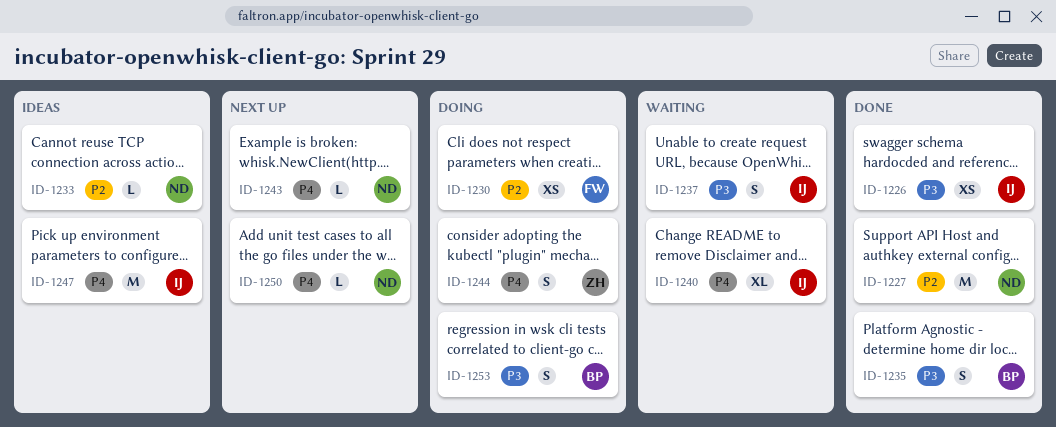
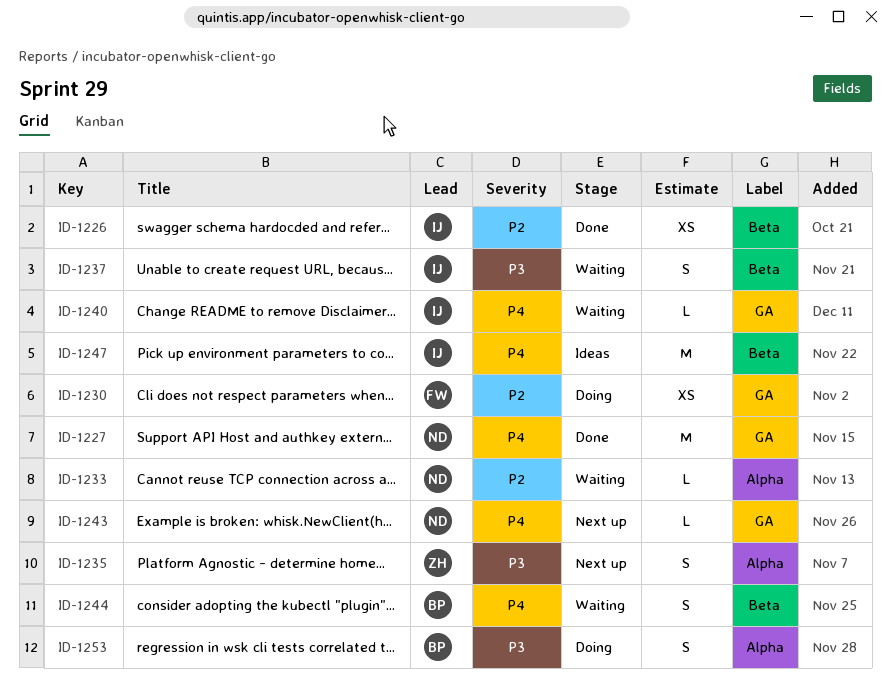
ID-1226, priority: P3 -> P2
ID-1227, priority: P2 -> P4
ID-1233, status: Ideas -> Waiting
ID-1235, status: Done -> Next up
ID-1235, owner: BP -> ZH
ID-1240, estimate: XL -> L
ID-1244, status: Doing -> Waiting
ID-1244, owner: ZH -> BP
ID-1250: present -> none

